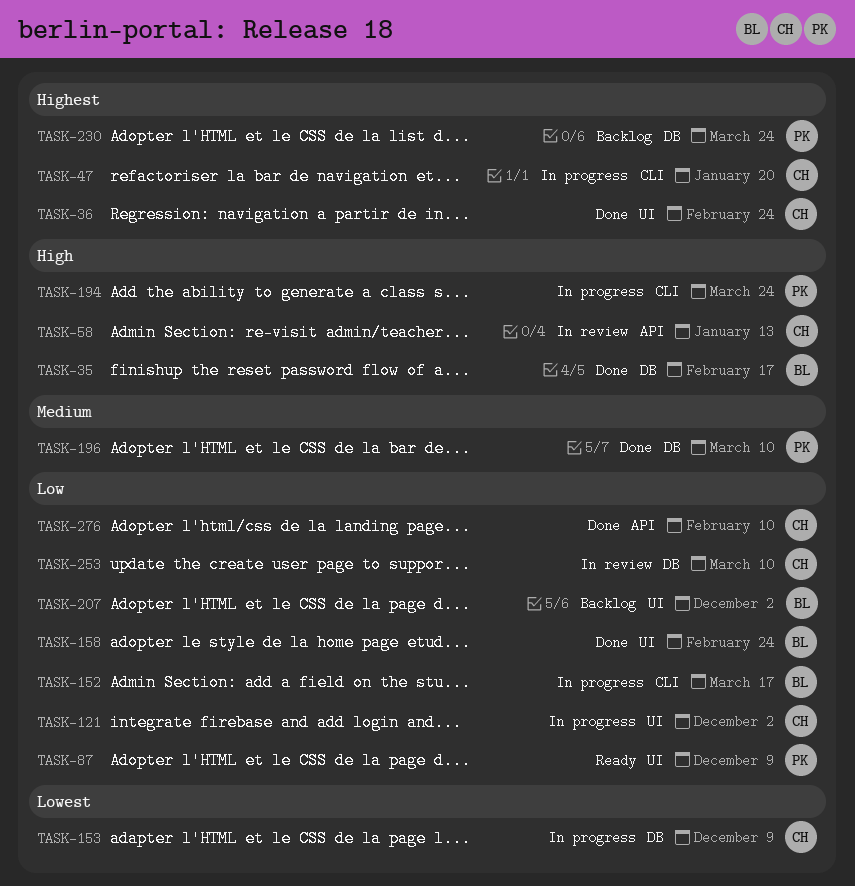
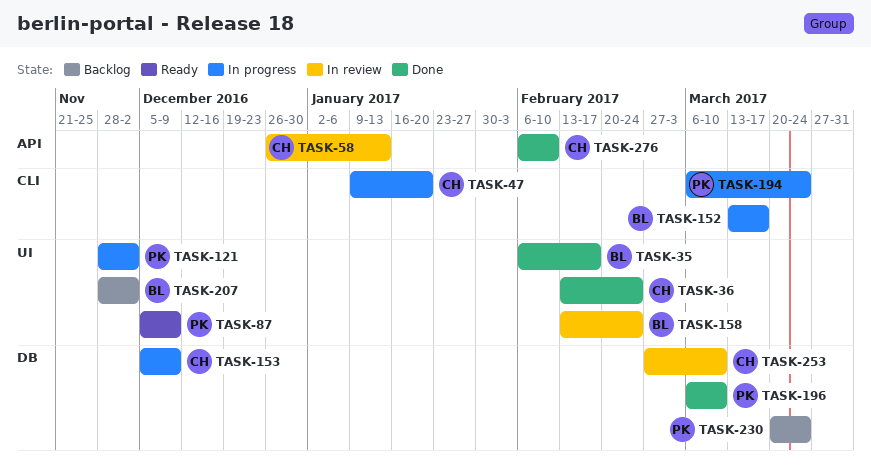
TASK-35, label: DB -> UI
TASK-121, owner: CH -> PK
TASK-158, status: Done -> In review

